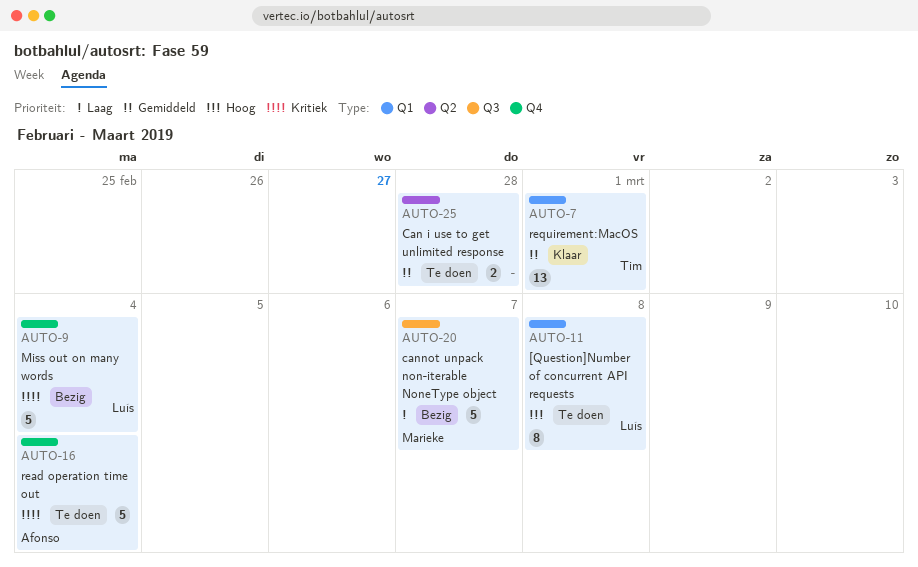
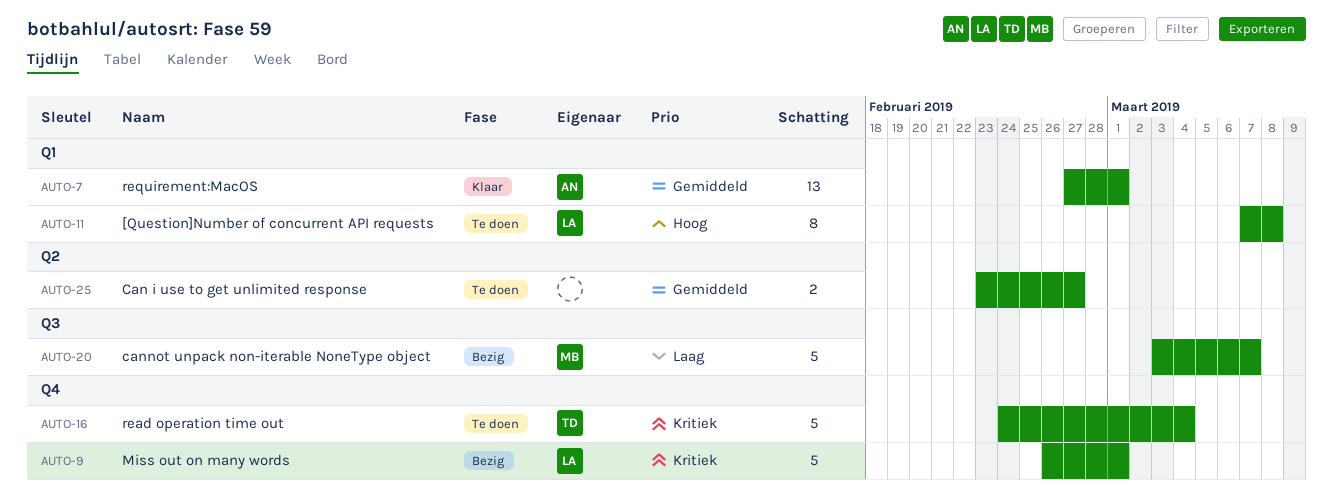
AUTO-7, owner: Tim -> Afonso
AUTO-9, due: Mar 4 -> Mar 1
AUTO-16, owner: Afonso -> Tim
AUTO-25, due: Feb 28 -> Feb 27

